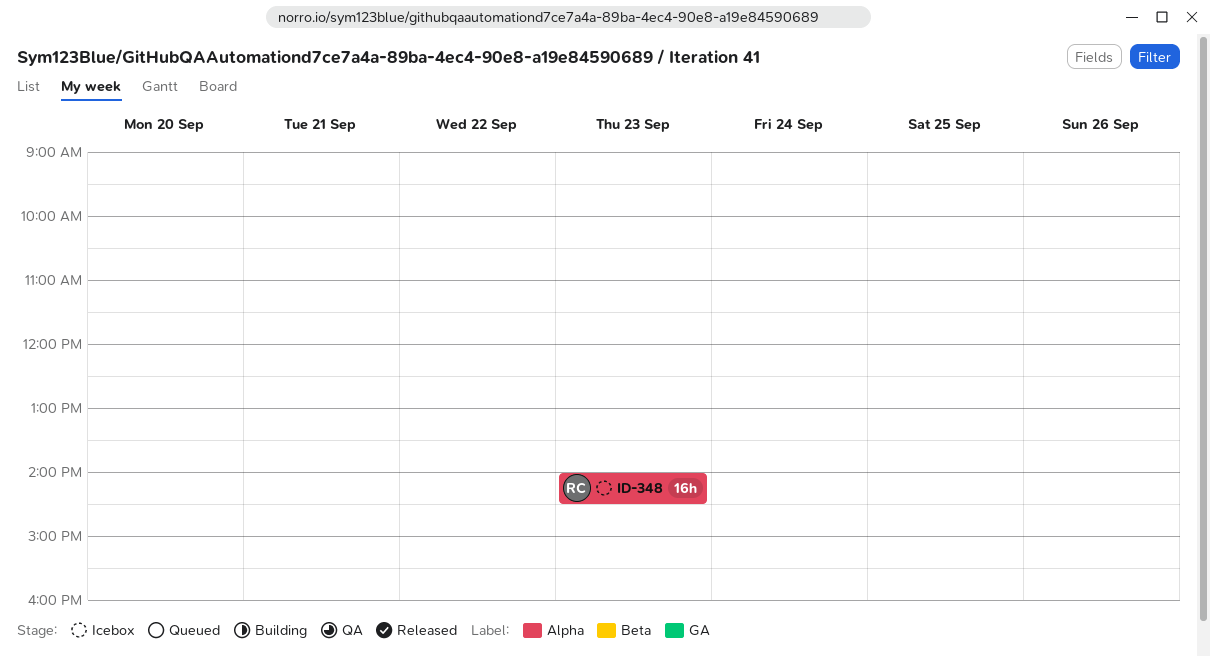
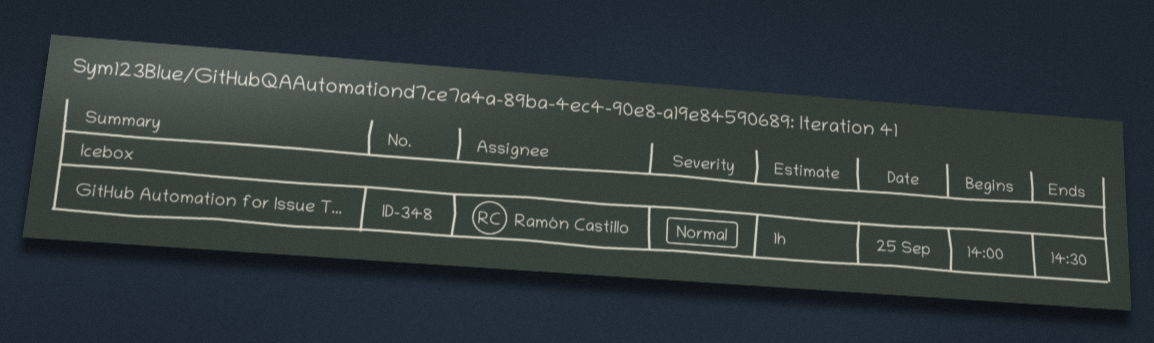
ID-348, estimate: 16h -> 1h
ID-348, day: Sep 23 -> Sep 25

